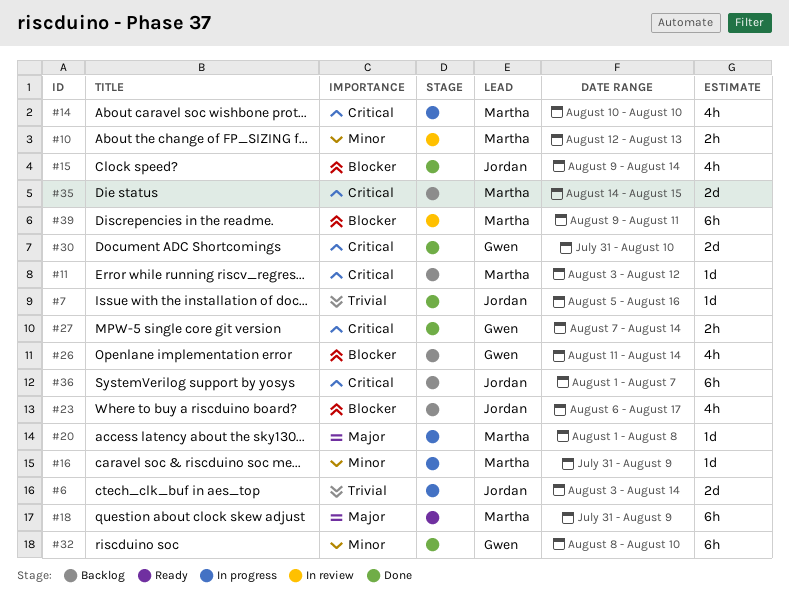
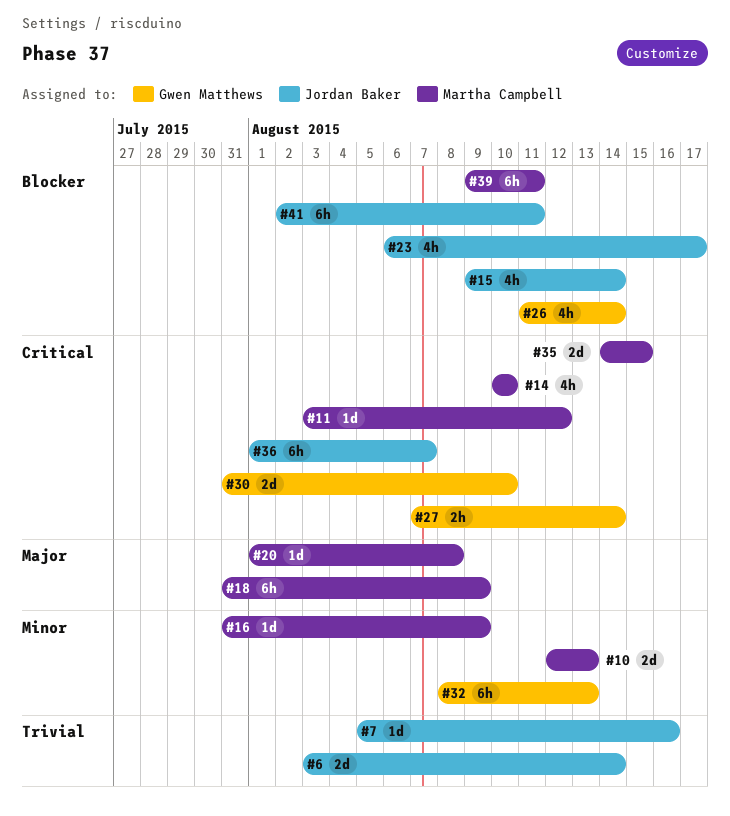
#10, estimate: 2h -> 2d
#32, due: Aug 10 -> Aug 13
#41: none -> present

